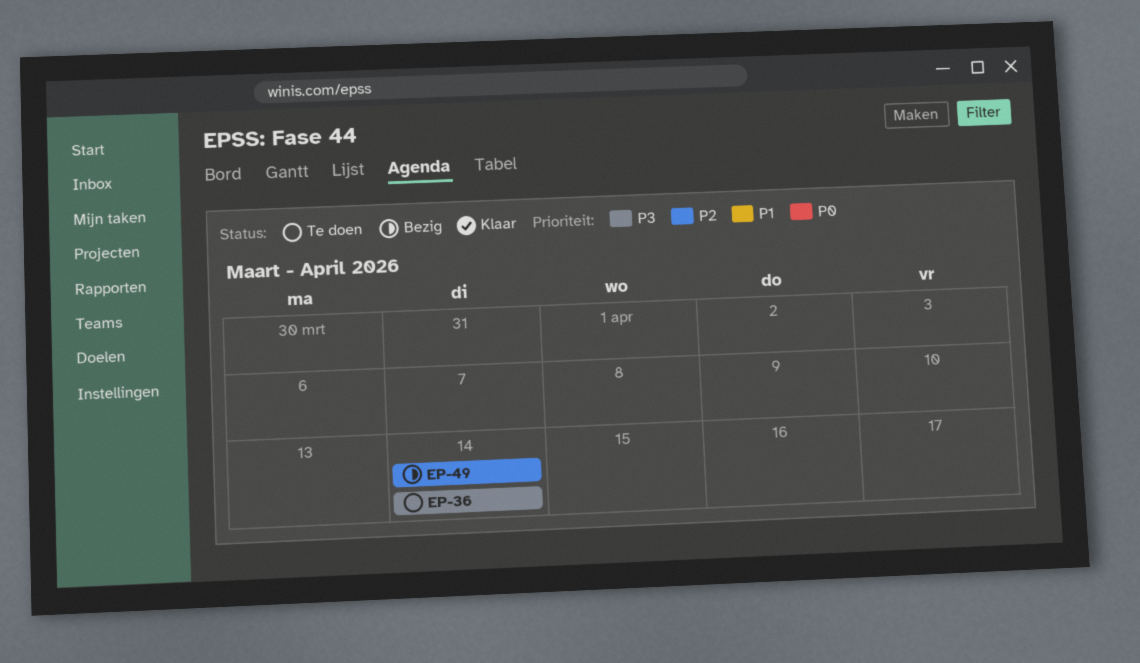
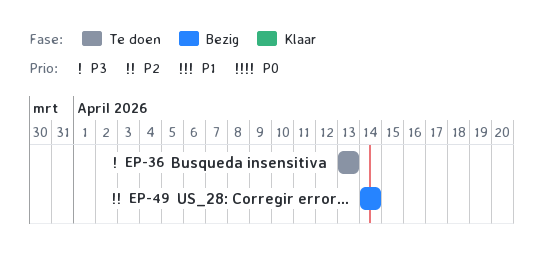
EP-36, start: Apr 14 -> Apr 13
EP-36, due: Apr 14 -> Apr 13

